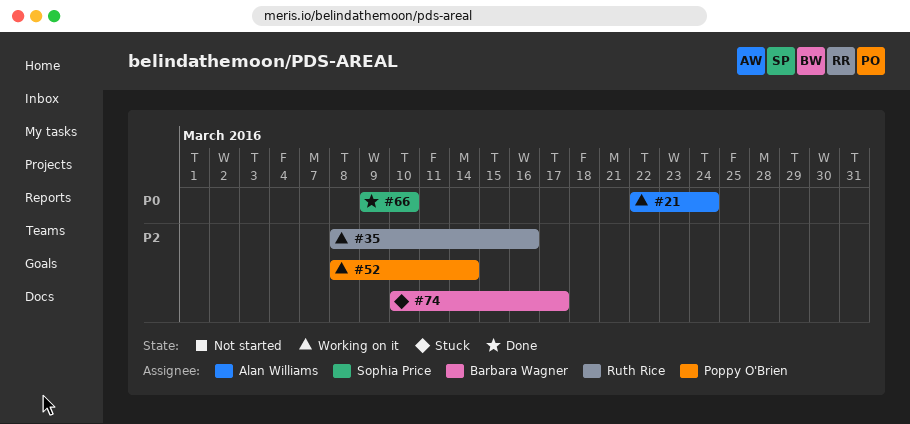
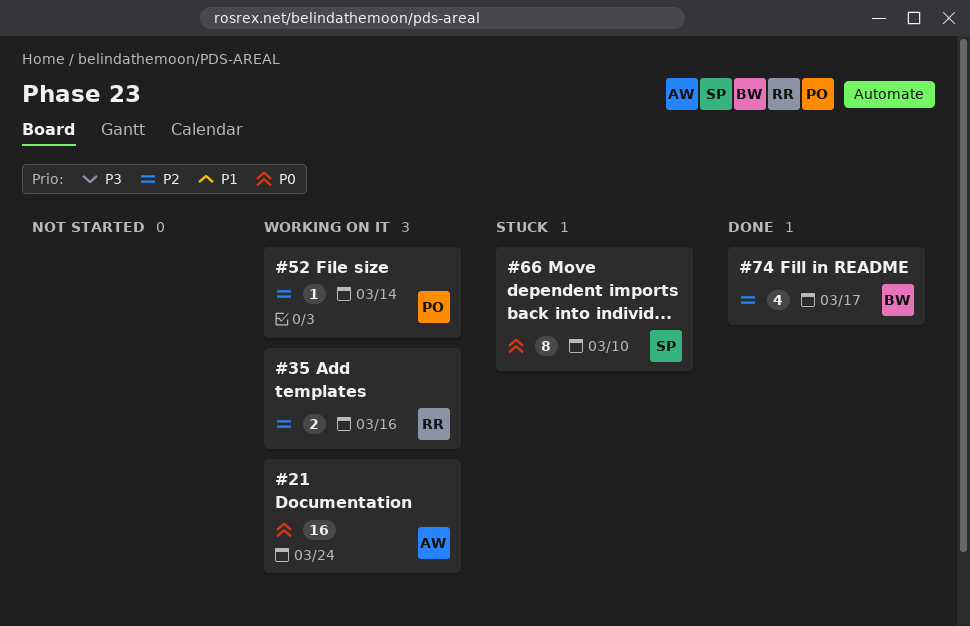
#66, status: Done -> Stuck
#74, status: Stuck -> Done

